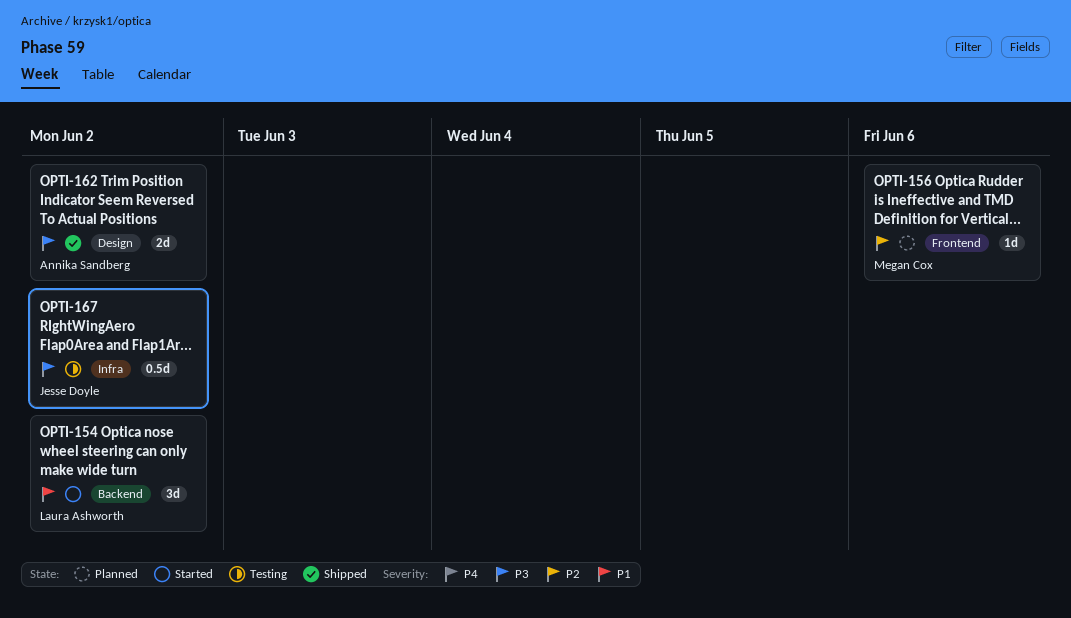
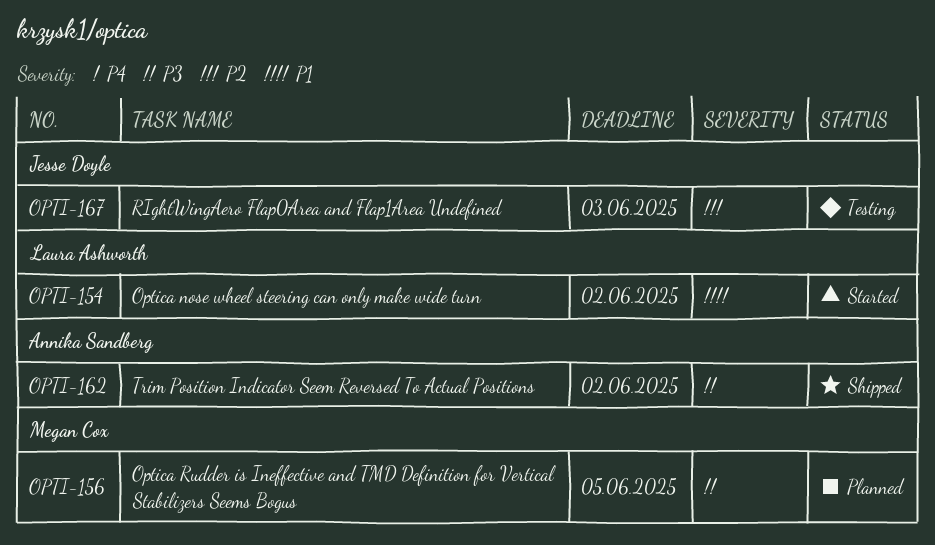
OPTI-156, priority: P2 -> P3
OPTI-156, due: Jun 6 -> Jun 5
OPTI-167, priority: P3 -> P2
OPTI-167, due: Jun 2 -> Jun 3

